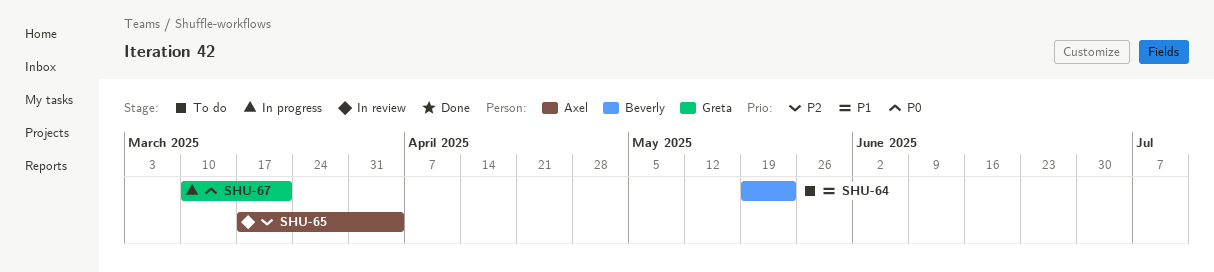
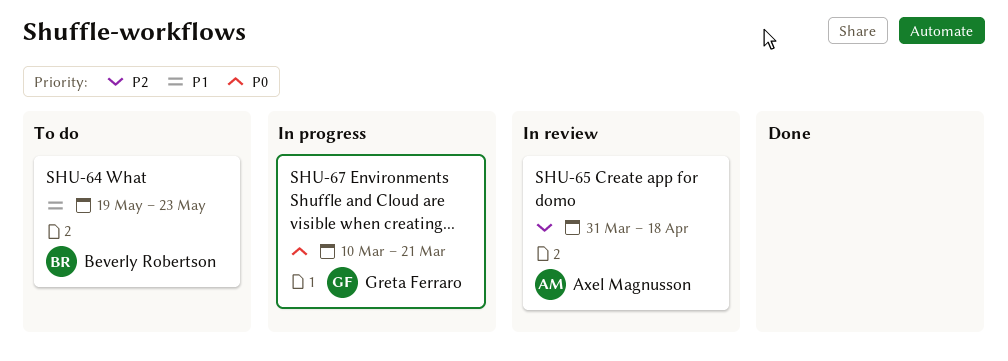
SHU-65, start: Mar 17 -> Mar 31
SHU-65, due: Apr 4 -> Apr 18

